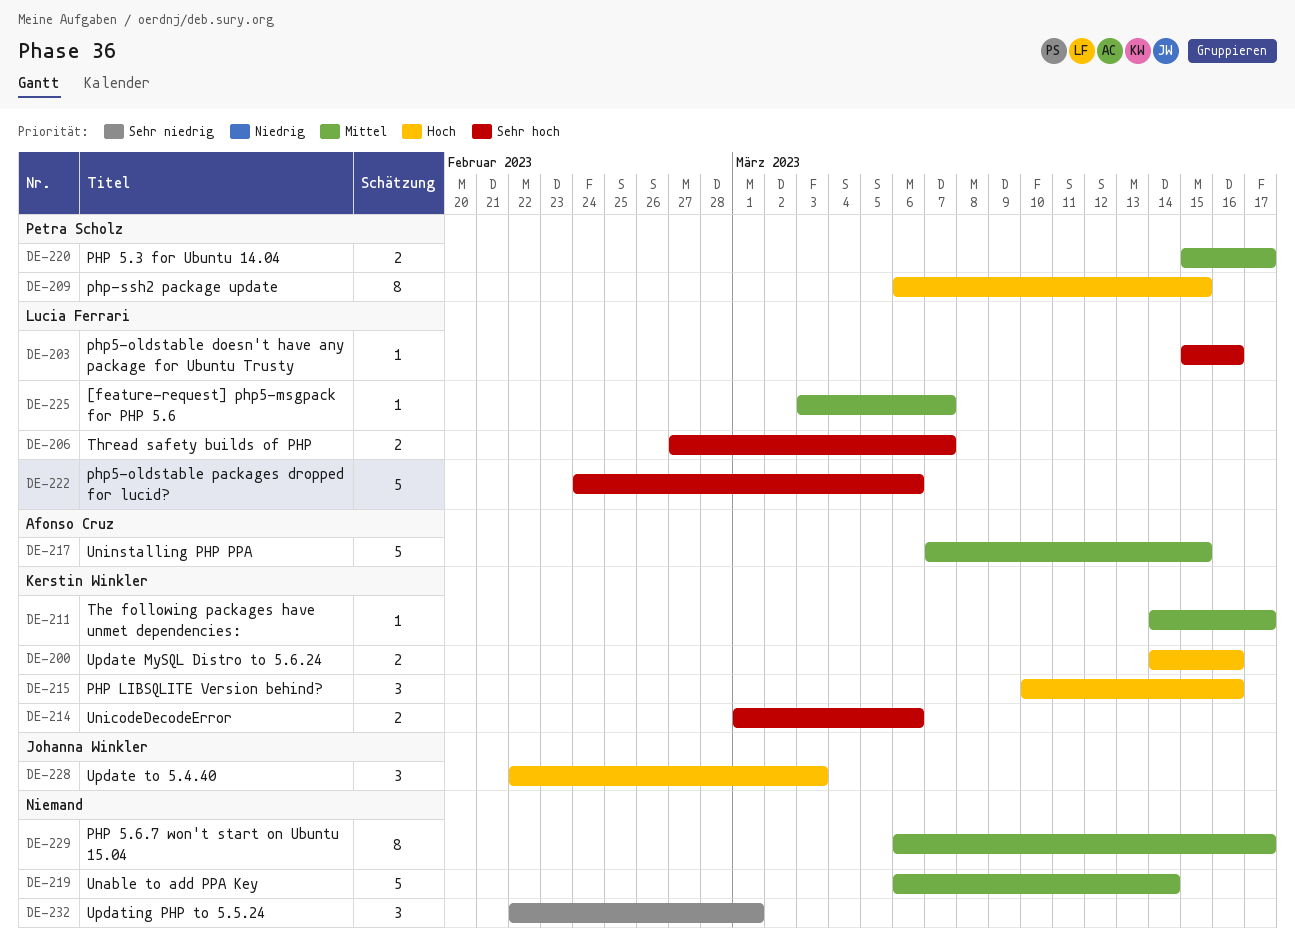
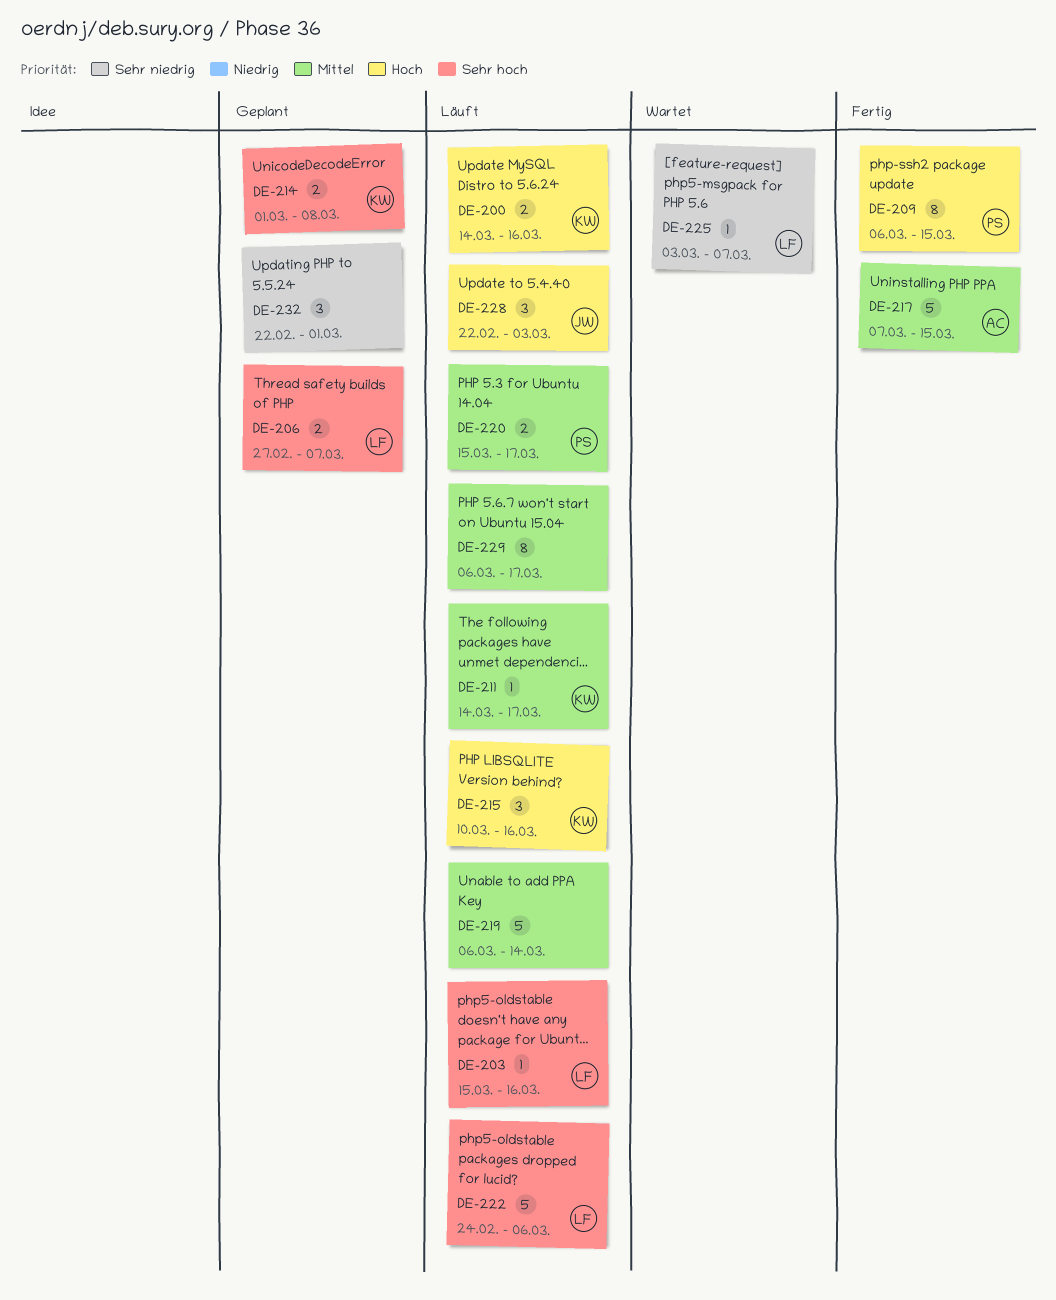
DE-214, due: Mar 6 -> Mar 8
DE-225, priority: Mittel -> Sehr niedrig

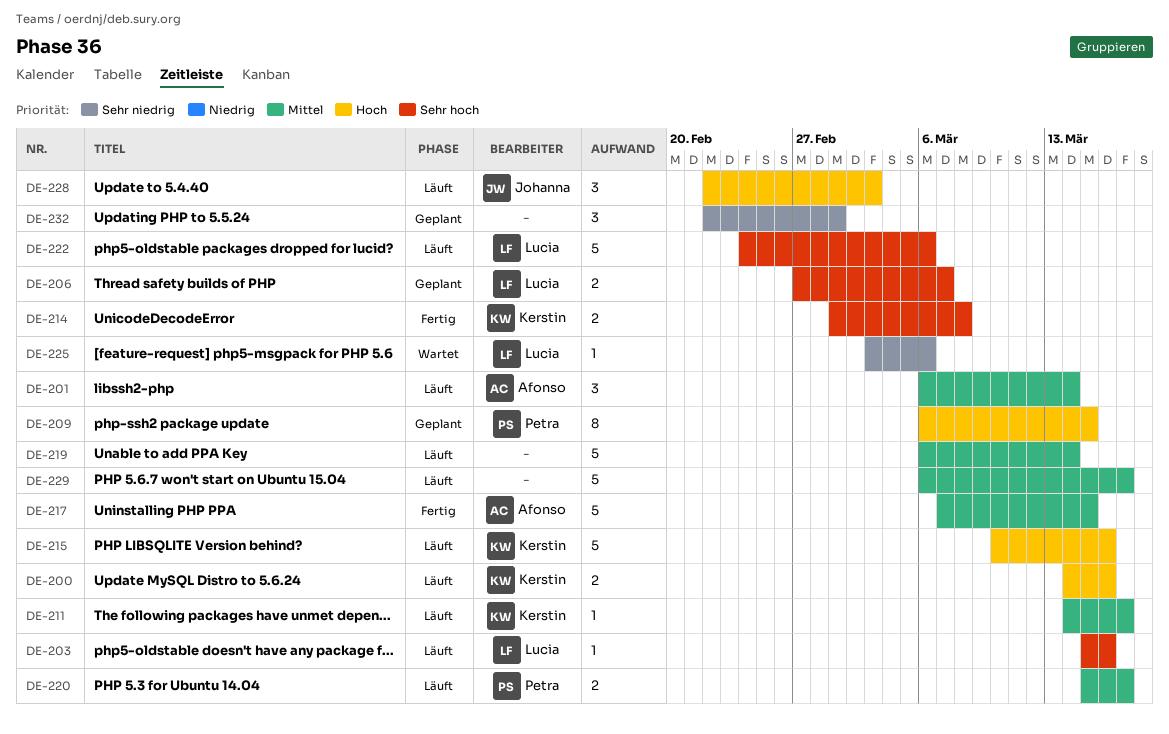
DE-201: none -> present
DE-209, status: Fertig -> Geplant
DE-214, status: Geplant -> Fertig
DE-215, estimate: 3 -> 5
DE-225, due: Mar 7 -> Mar 6
DE-229, estimate: 8 -> 5

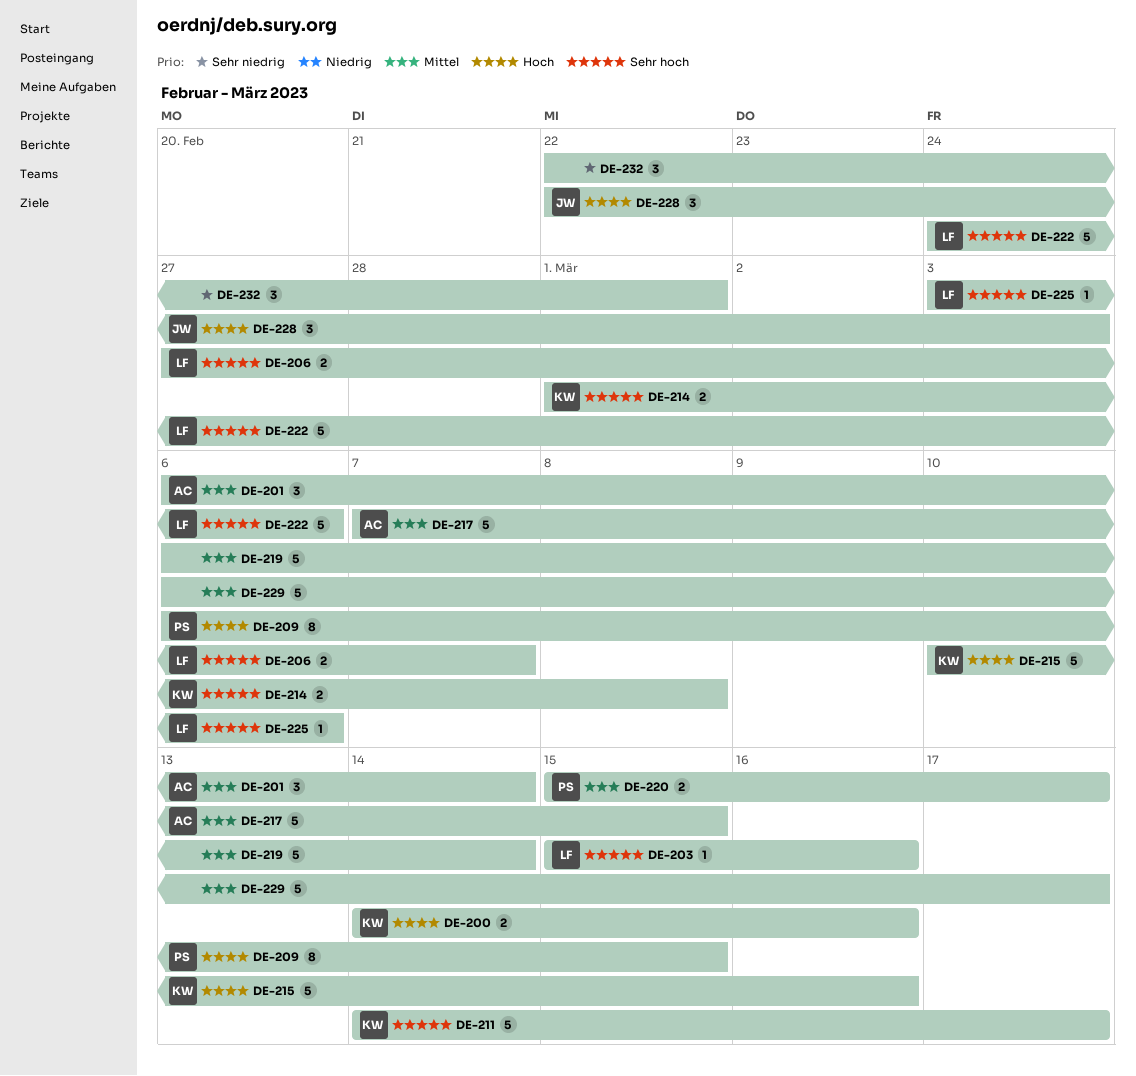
DE-211, priority: Mittel -> Sehr hoch
DE-211, estimate: 1 -> 5
DE-225, priority: Sehr niedrig -> Sehr hoch

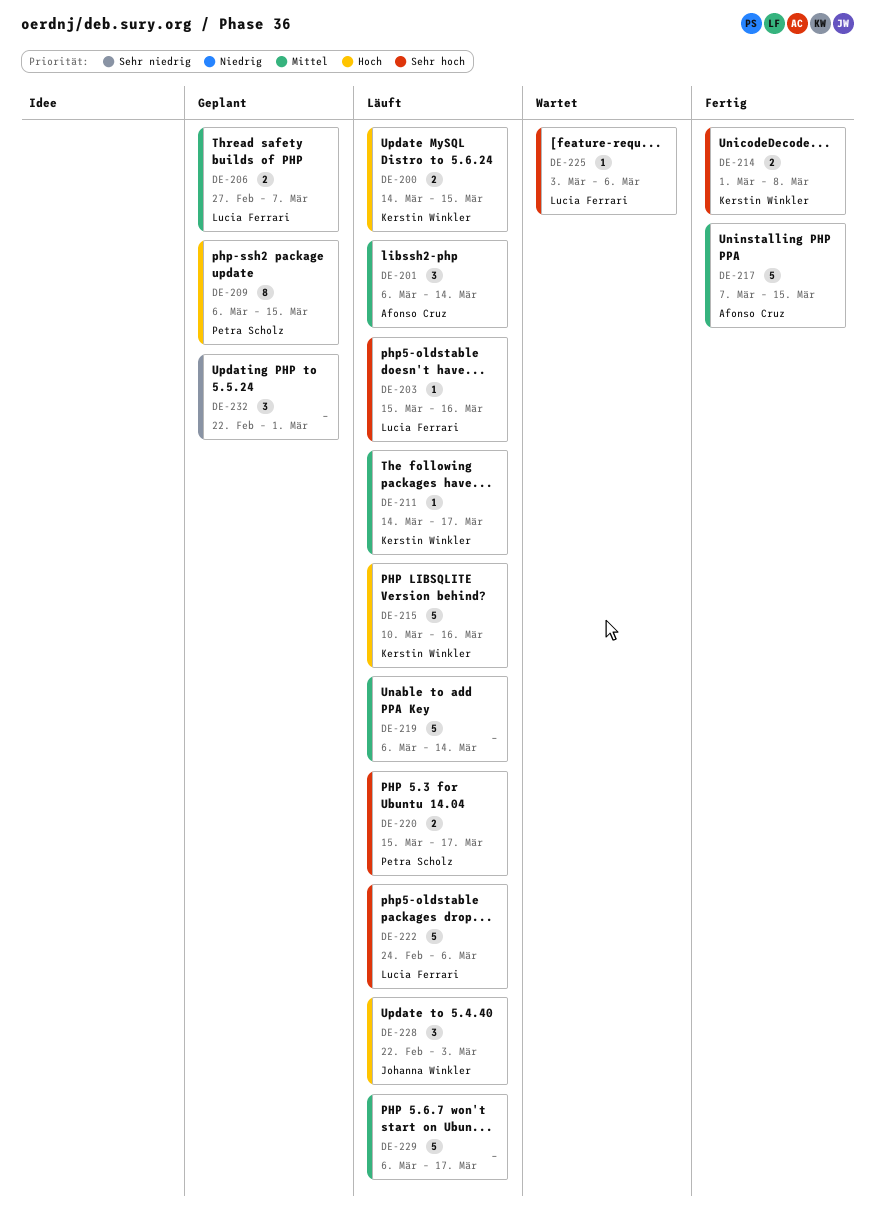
DE-200, due: Mar 16 -> Mar 15
DE-206, priority: Sehr hoch -> Mittel
DE-211, priority: Sehr hoch -> Mittel
DE-211, estimate: 5 -> 1
DE-220, priority: Mittel -> Sehr hoch

